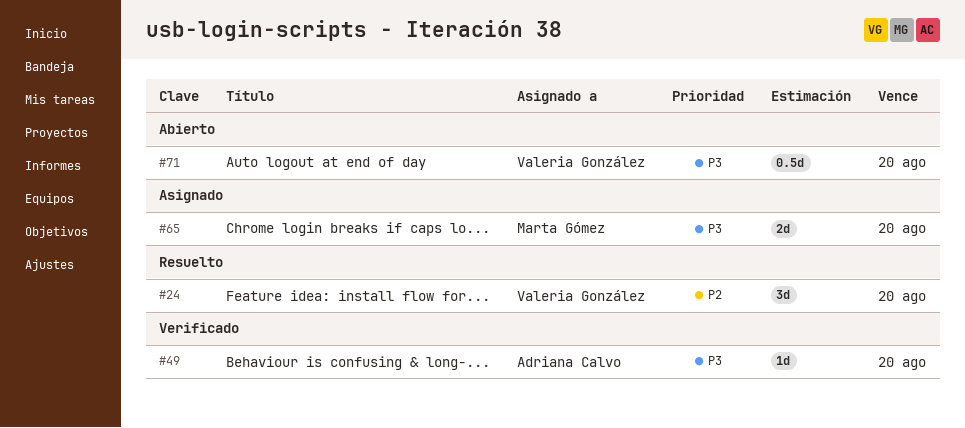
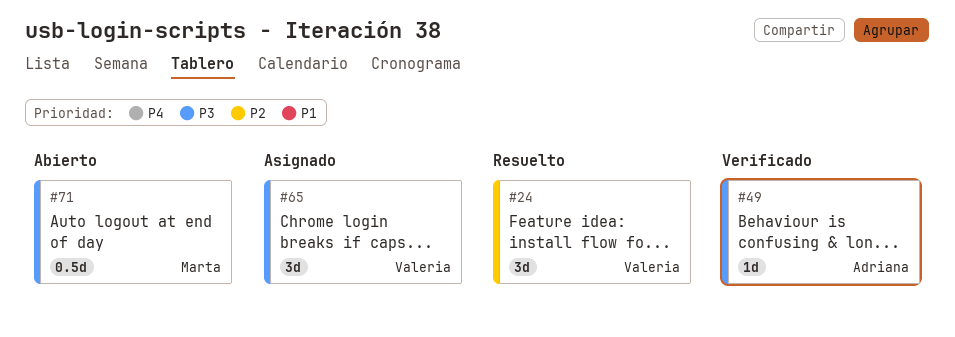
#65, owner: Marta Gómez -> Valeria González
#65, estimate: 2d -> 3d
#71, owner: Valeria González -> Marta Gómez

